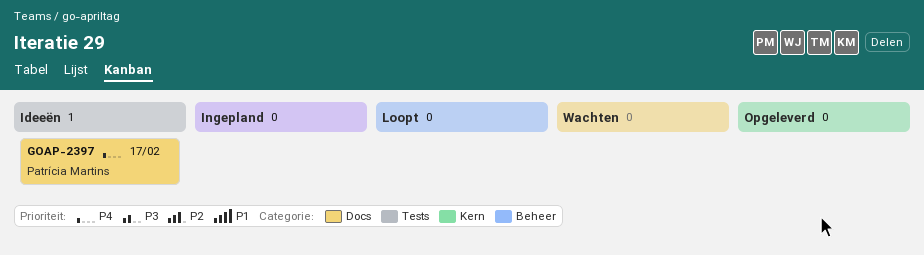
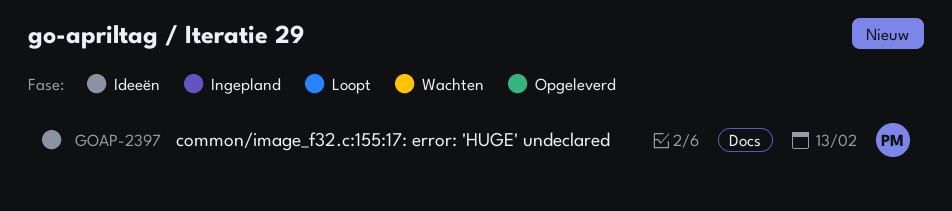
GOAP-2397, due: Feb 17 -> Feb 13

